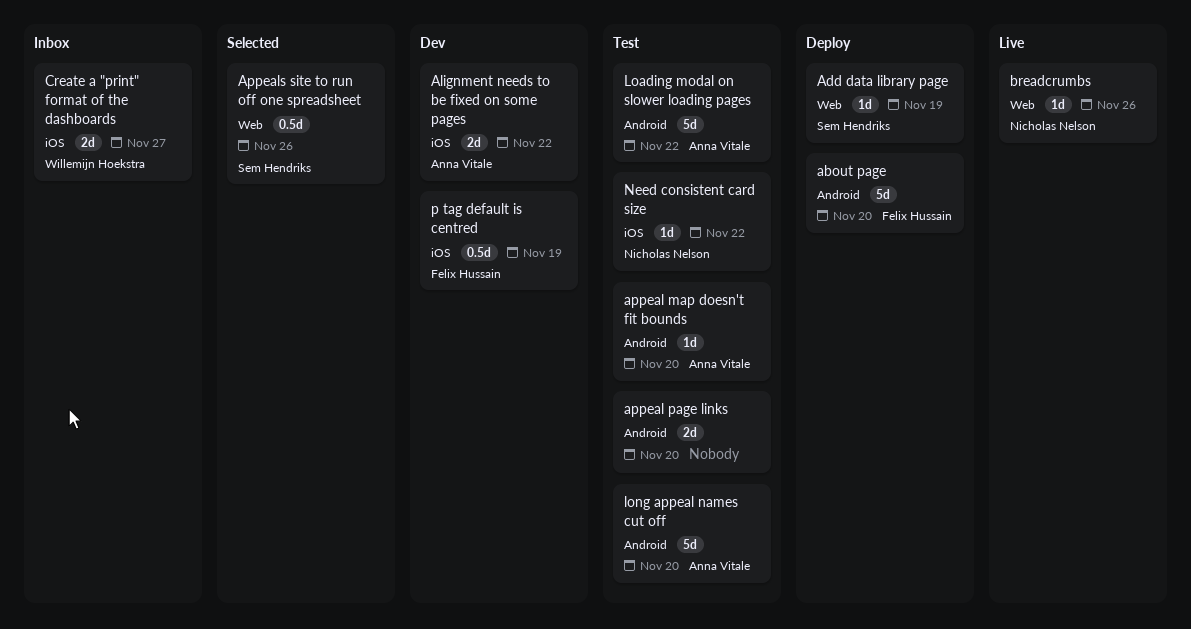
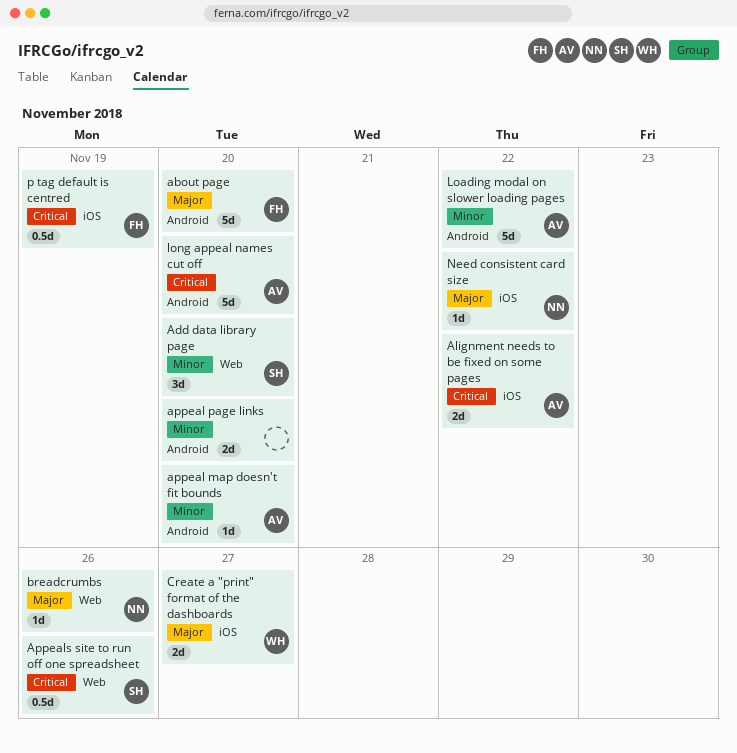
Add data library page, estimate: 1d -> 3d
Add data library page, due: Nov 19 -> Nov 20

